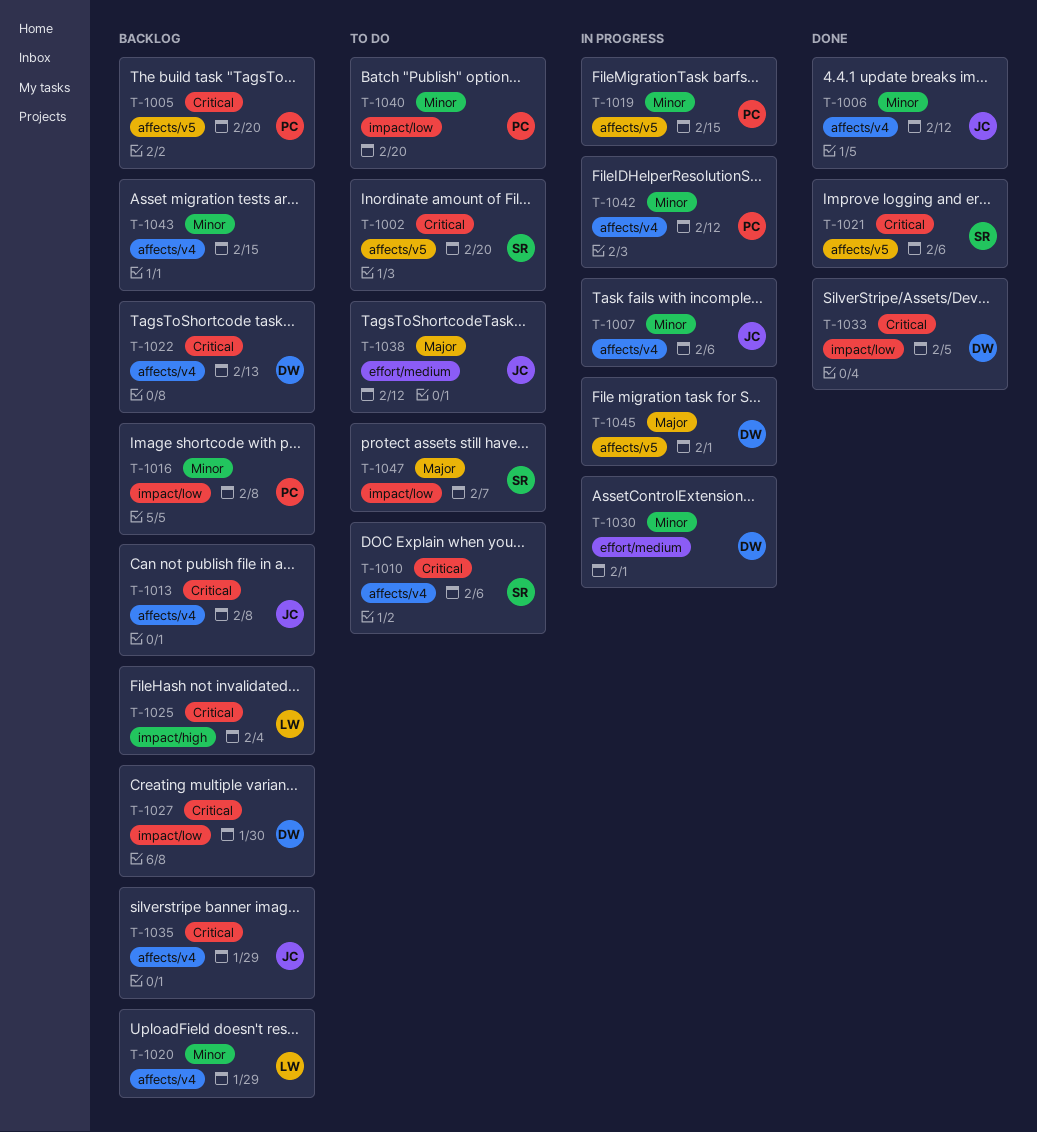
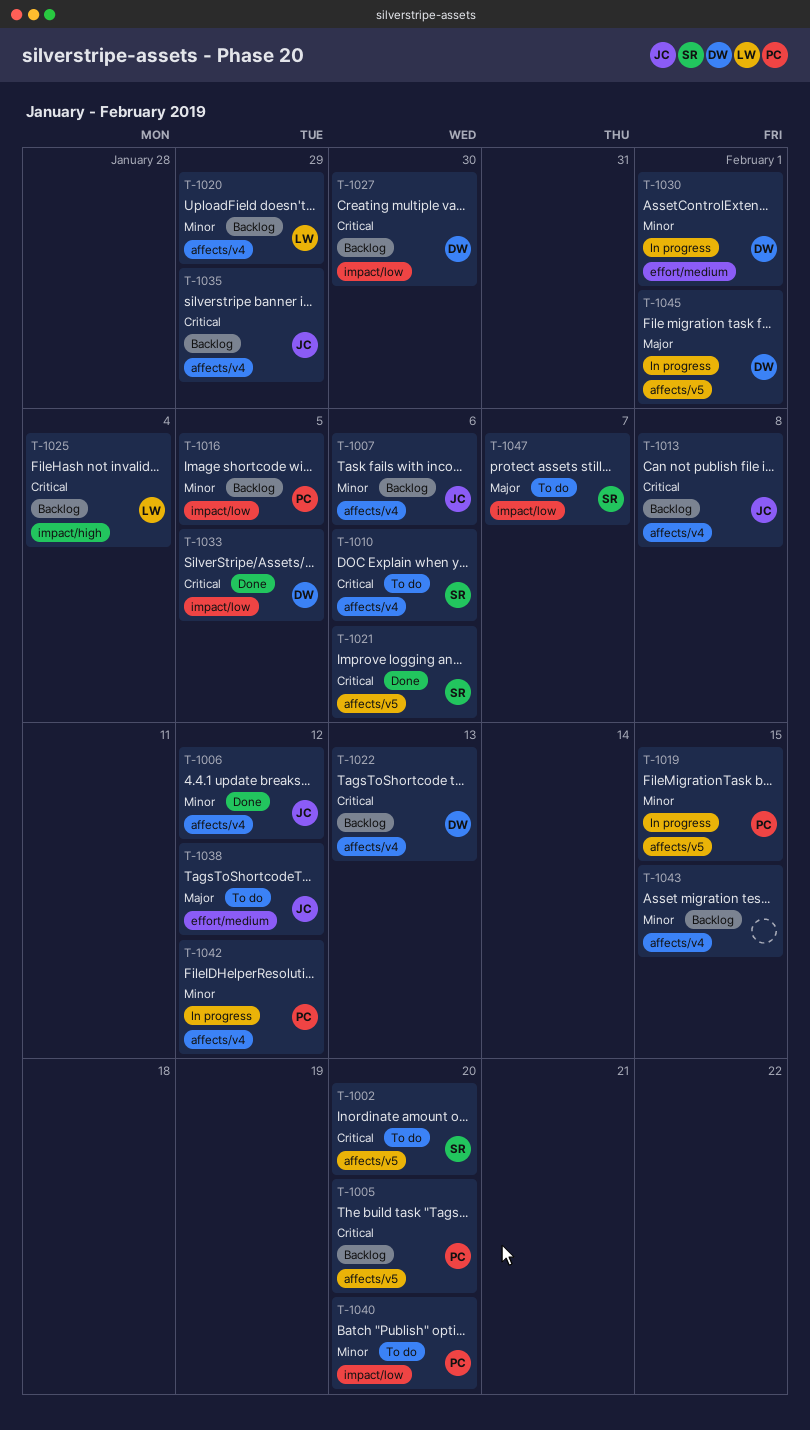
T-1007, status: In progress -> Backlog
T-1016, due: Feb 8 -> Feb 5

